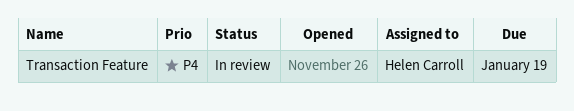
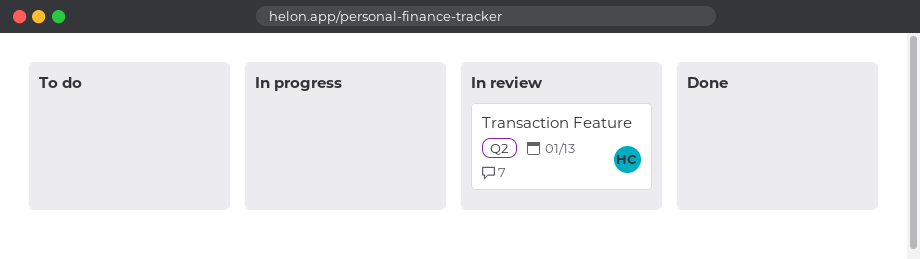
Transaction Feature, due: Jan 19 -> Jan 13

